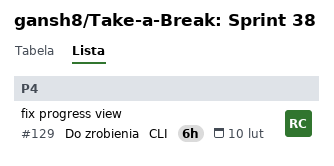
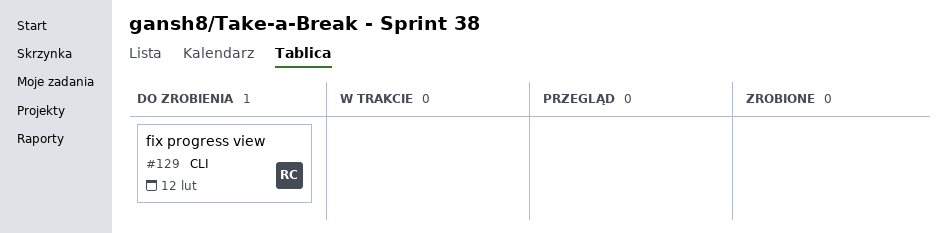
#129, due: Feb 10 -> Feb 12

